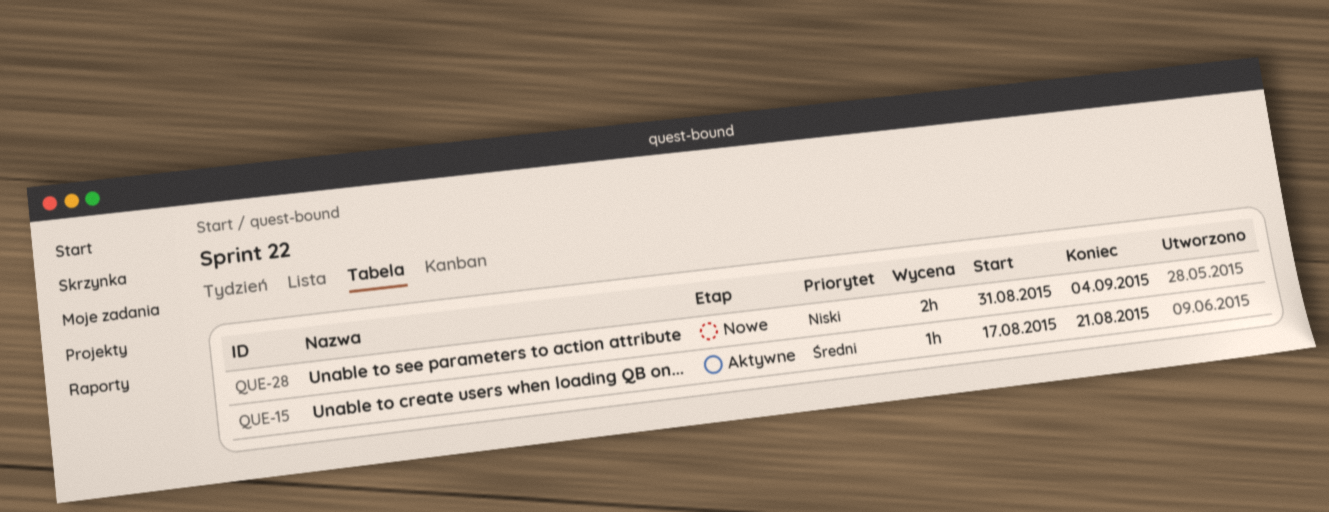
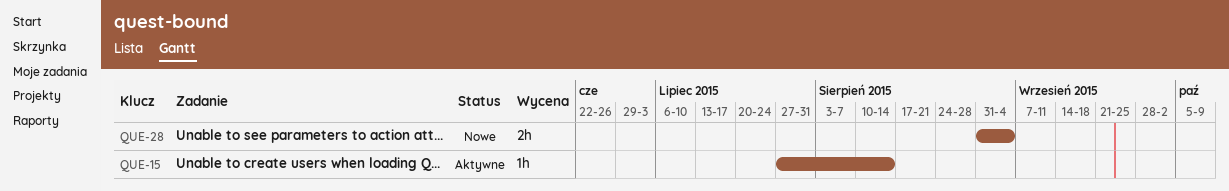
QUE-15, start: Aug 17 -> Jul 27
QUE-15, due: Aug 21 -> Aug 14

